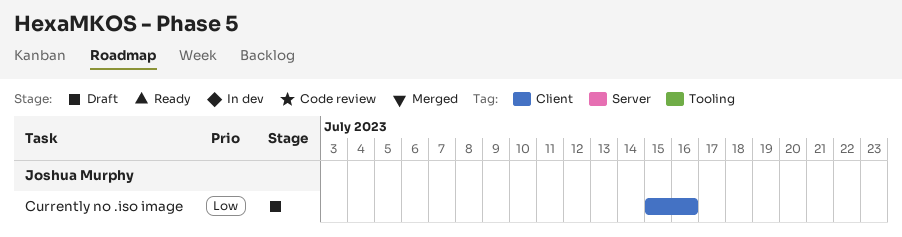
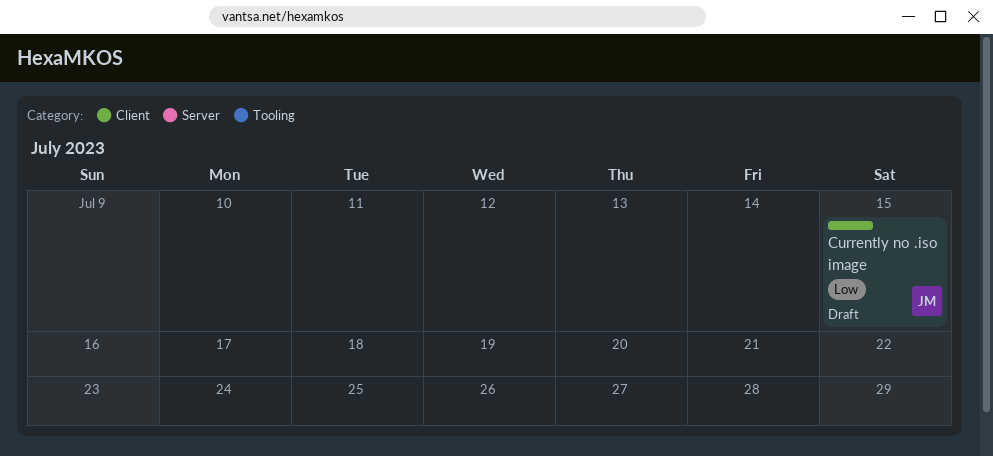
Currently no .iso image, due: Jul 16 -> Jul 15

